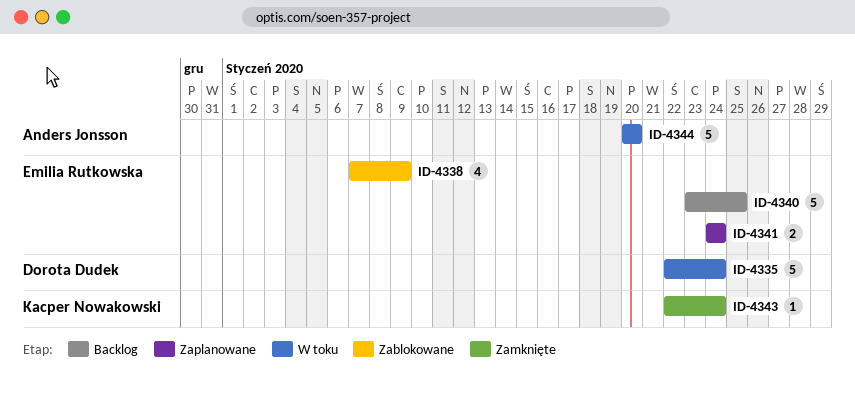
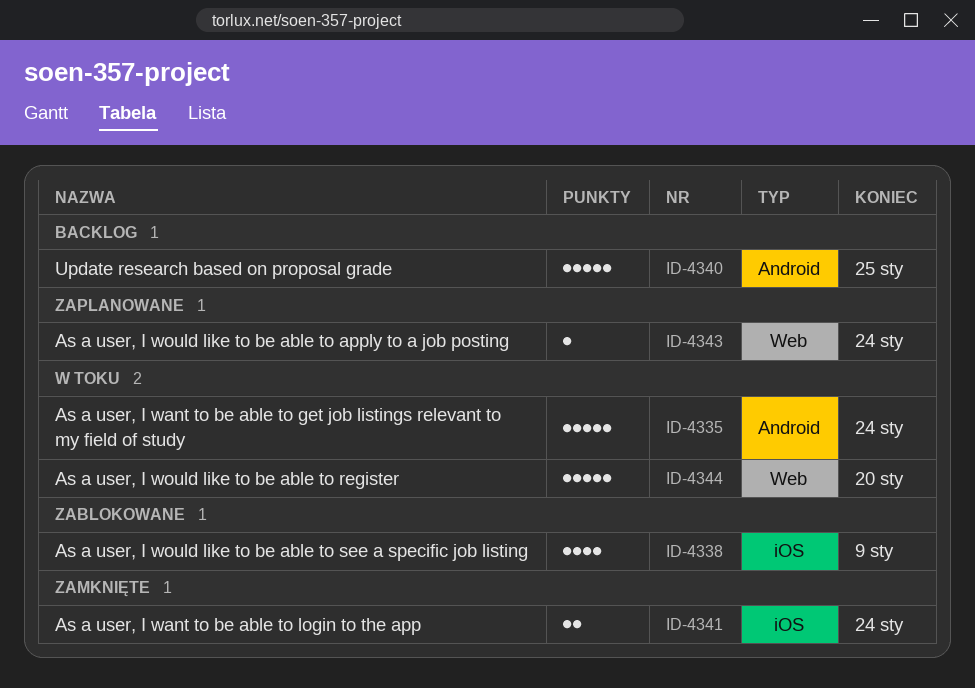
ID-4341, status: Zaplanowane -> Zamknięte
ID-4343, status: Zamknięte -> Zaplanowane

